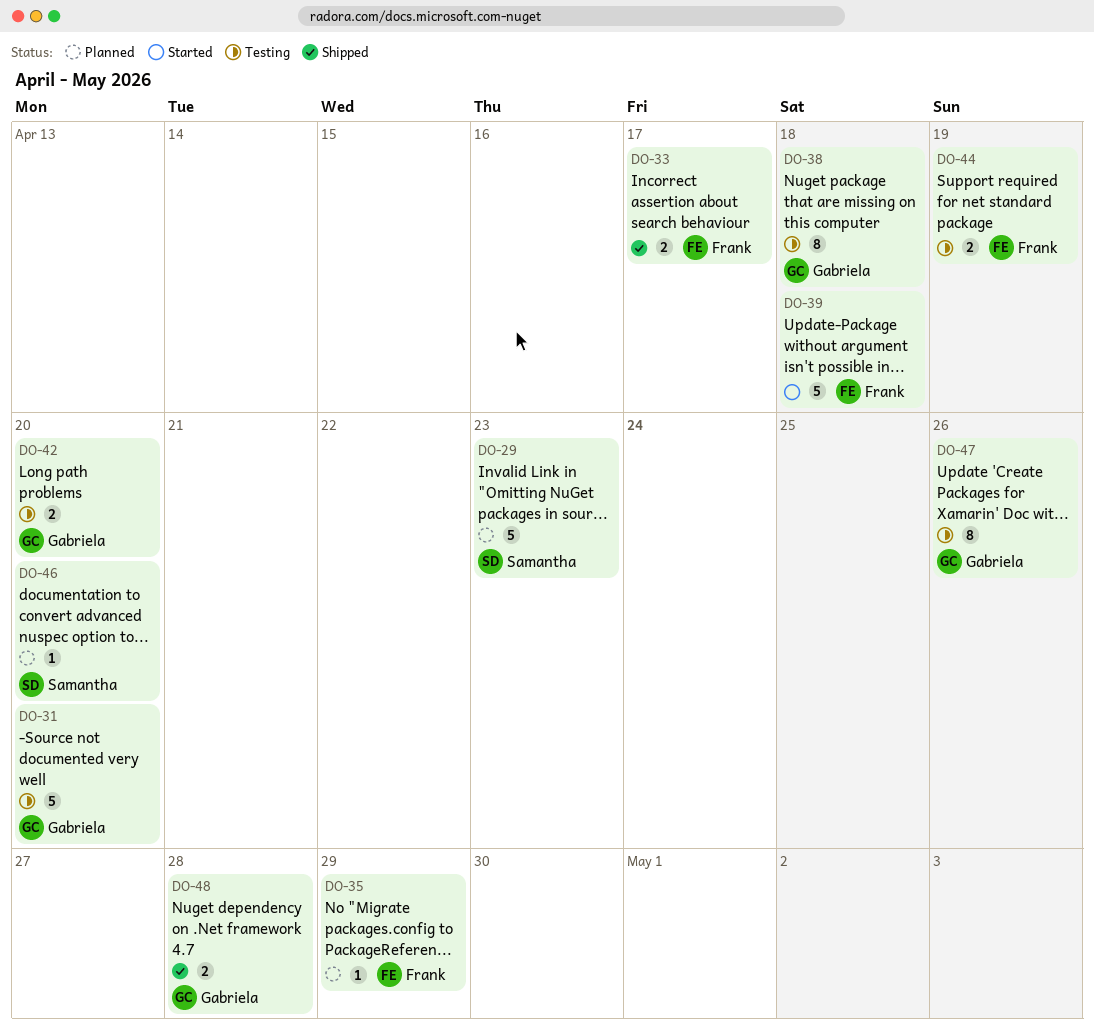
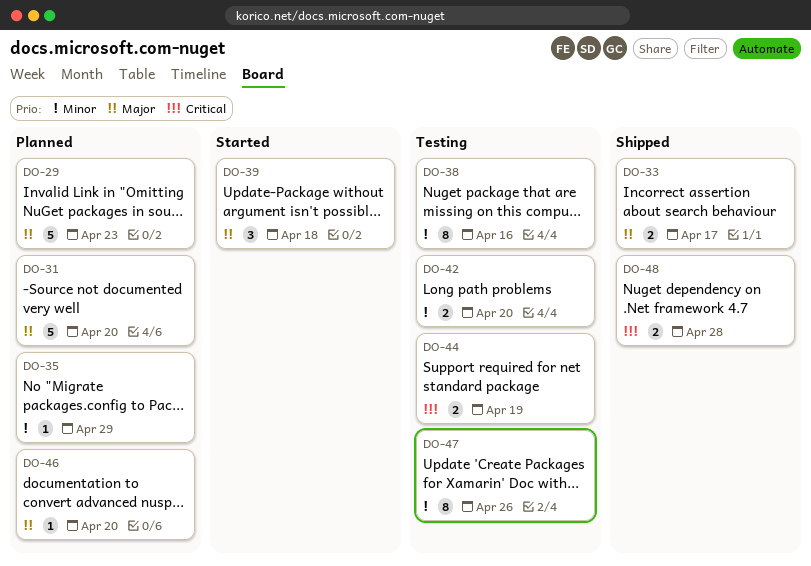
DO-31, status: Testing -> Planned
DO-38, due: Apr 18 -> Apr 16
DO-39, estimate: 5 -> 3

